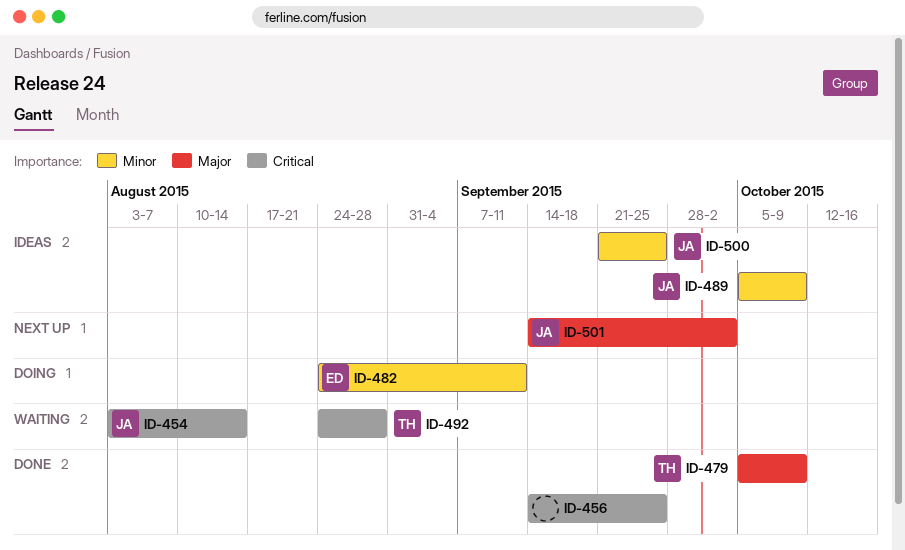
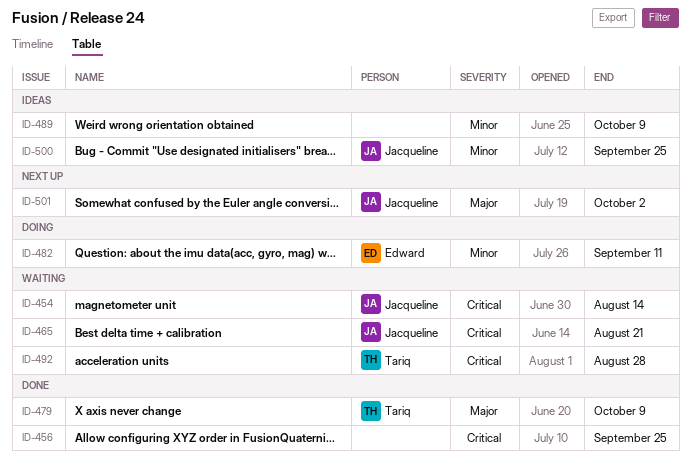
ID-465: none -> present
ID-489, owner: Jacqueline -> none

